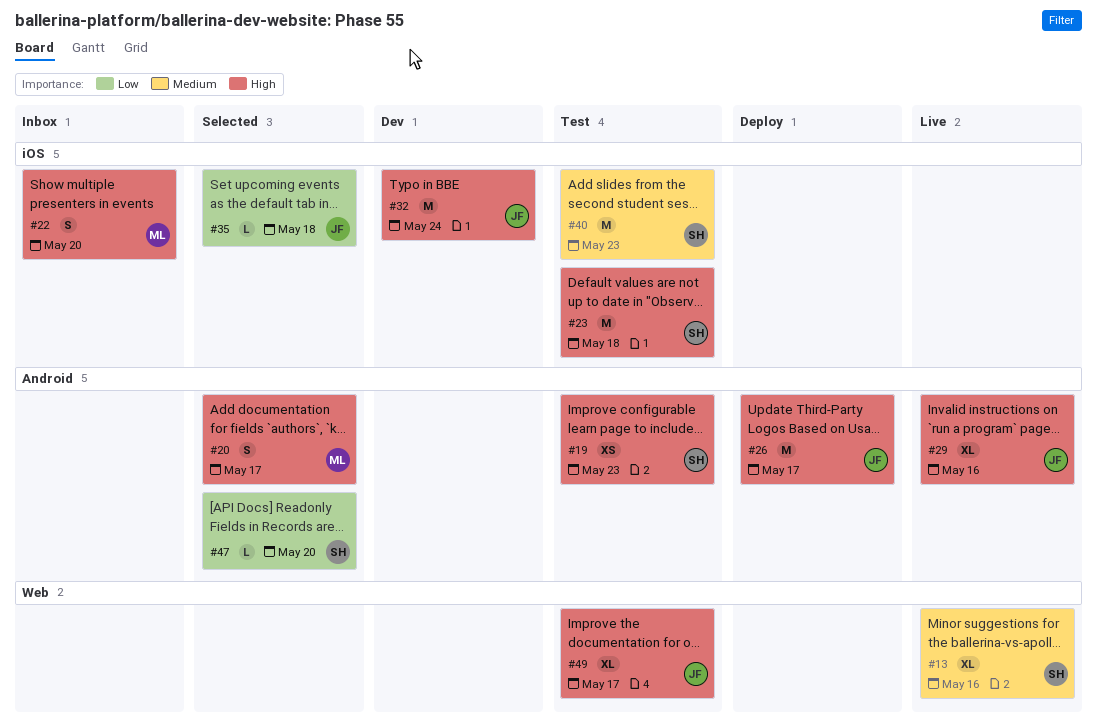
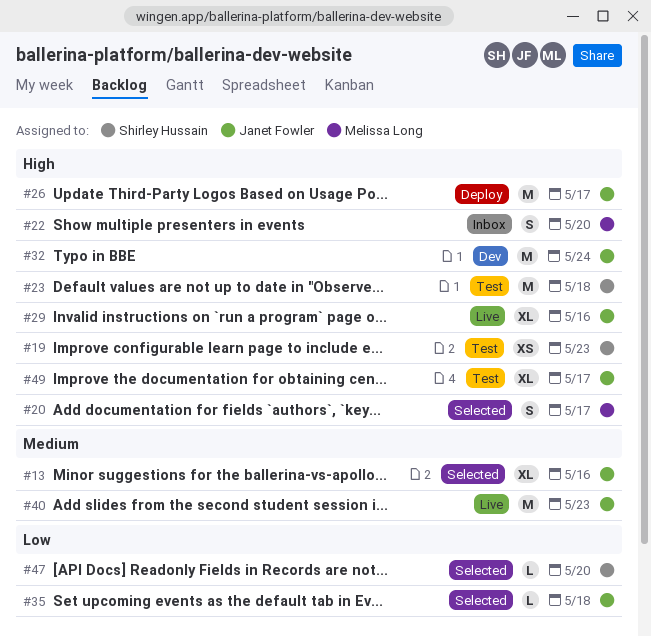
#13, status: Live -> Selected
#13, owner: Shirley Hussain -> Janet Fowler
#40, status: Test -> Live
#40, owner: Shirley Hussain -> Janet Fowler

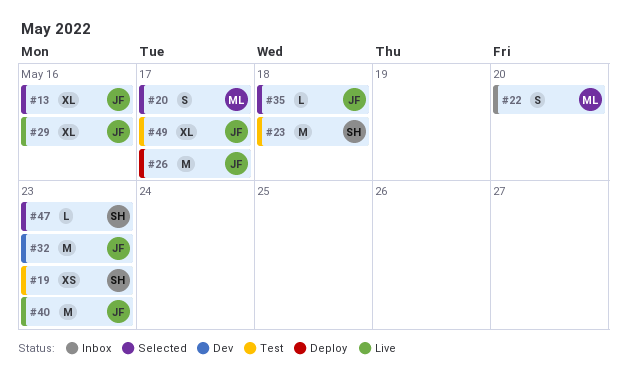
#32, due: May 24 -> May 23
#47, due: May 20 -> May 23

